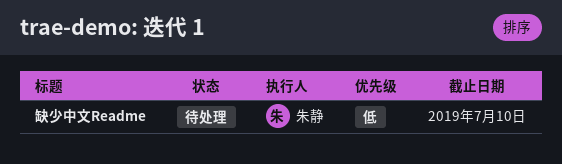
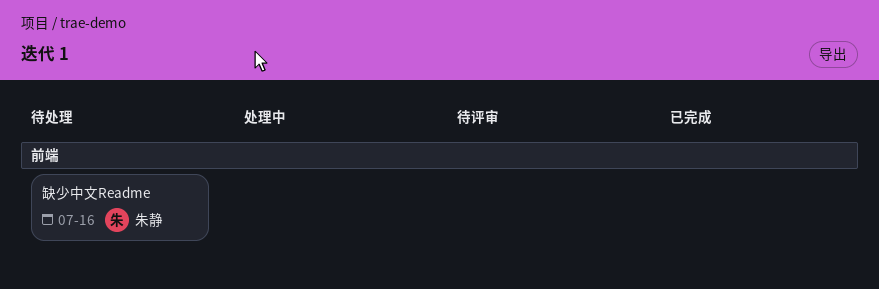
缺少中文Readme, due: Jul 10 -> Jul 16

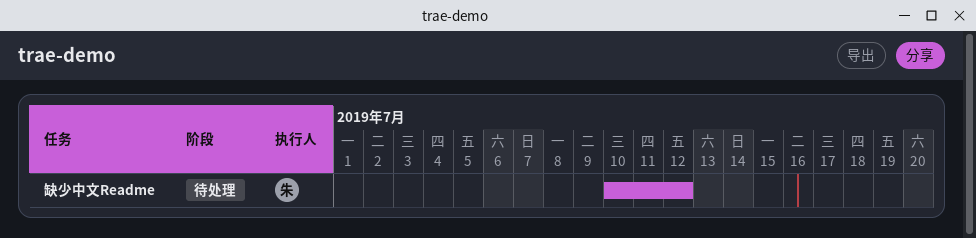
缺少中文Readme, due: Jul 16 -> Jul 12

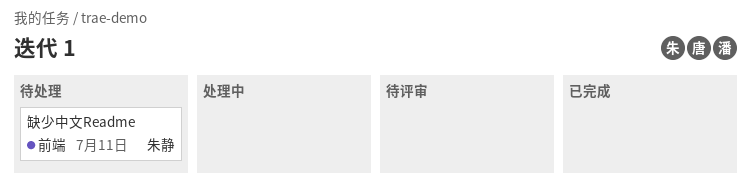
缺少中文Readme, due: Jul 12 -> Jul 11

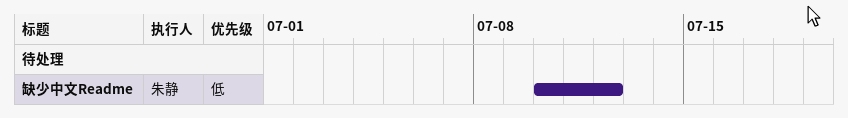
缺少中文Readme, due: Jul 11 -> Jul 12

